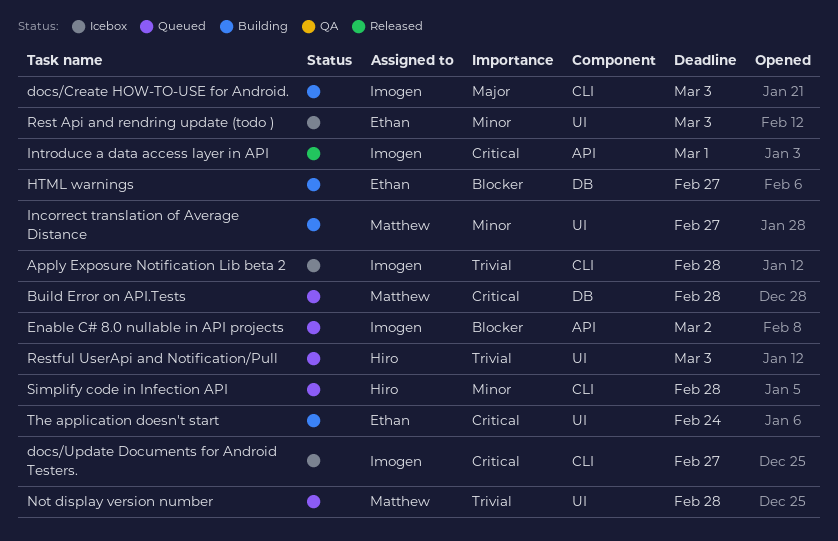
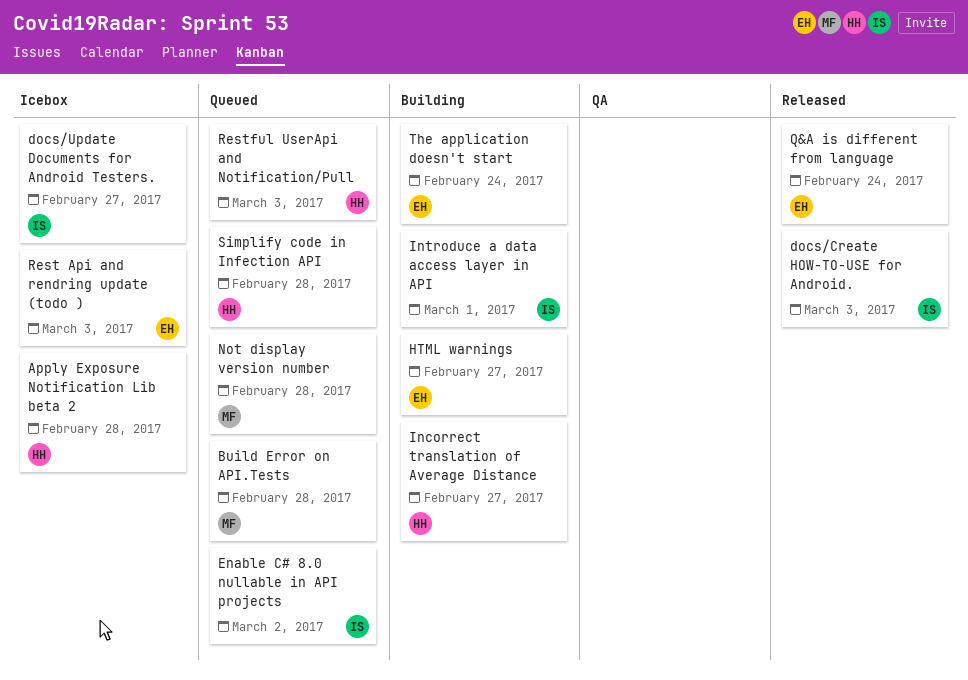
Apply Exposure Notification Lib beta 2, owner: Imogen -> Hiro
docs/Create HOW-TO-USE for Android., status: Building -> Released
Incorrect translation of Average Distance, owner: Matthew -> Hiro
Introduce a data access layer in API, status: Released -> Building
Q&A is different from language: none -> present

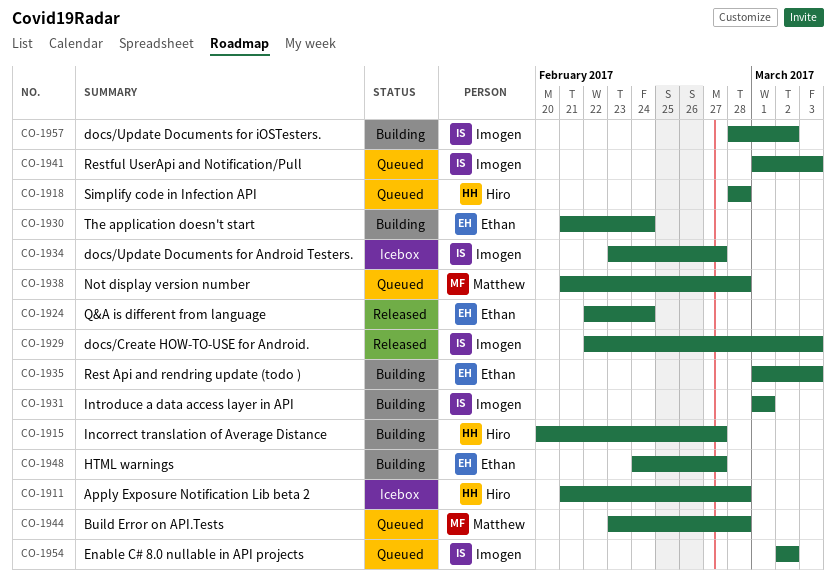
docs/Update Documents for iOSTesters.: none -> present
Rest Api and rendring update (todo ), status: Icebox -> Building
Restful UserApi and Notification/Pull, owner: Hiro -> Imogen

